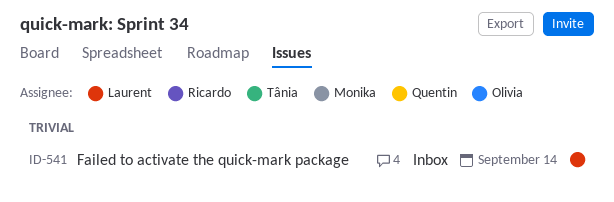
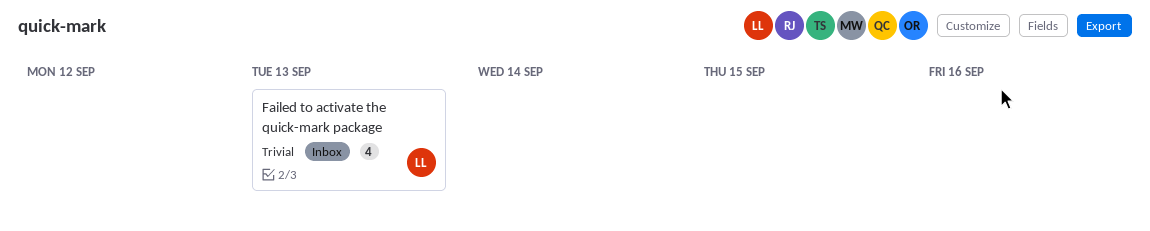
Failed to activate the quick-mark package, due: Sep 14 -> Sep 13

